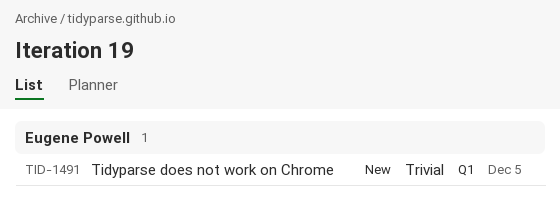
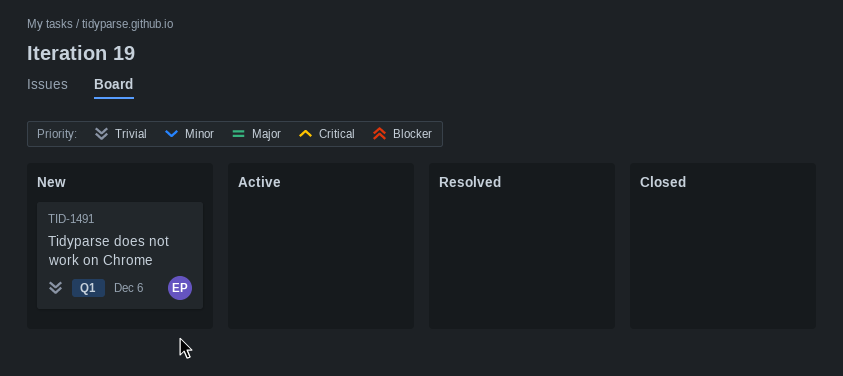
TID-1491, due: Dec 5 -> Dec 6

